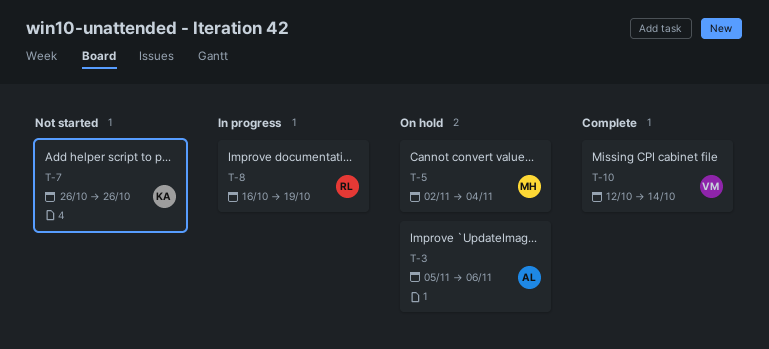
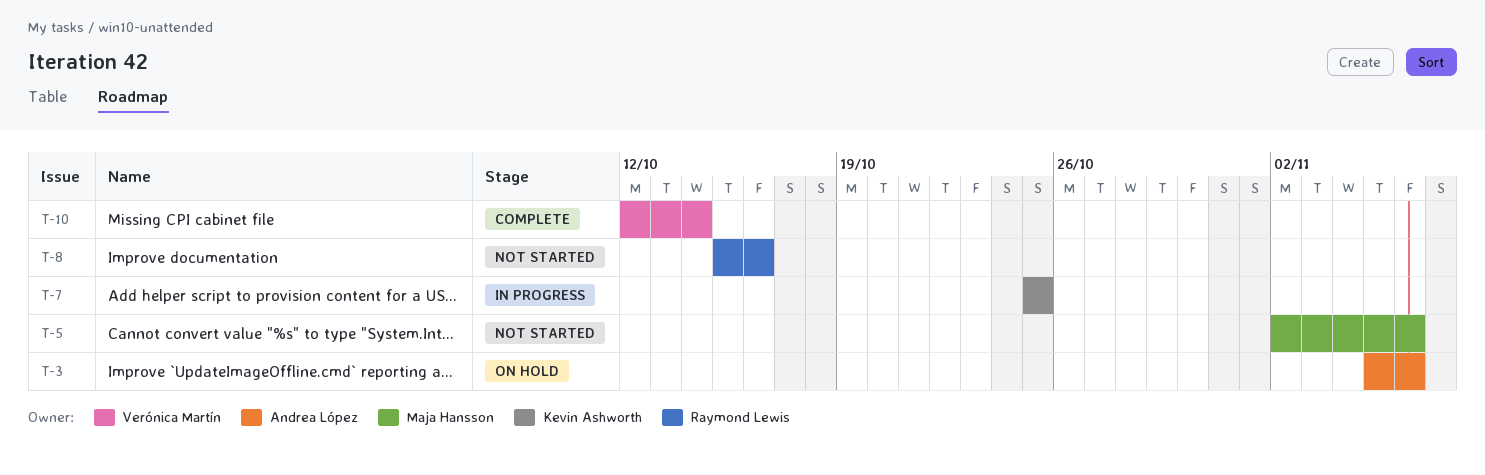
T-5, status: On hold -> Not started
T-5, due: Nov 4 -> Nov 6
T-7, status: Not started -> In progress
T-7, start: Oct 26 -> Oct 25
T-7, due: Oct 26 -> Oct 25
T-8, status: In progress -> Not started
T-8, start: Oct 16 -> Oct 15
T-8, due: Oct 19 -> Oct 16

